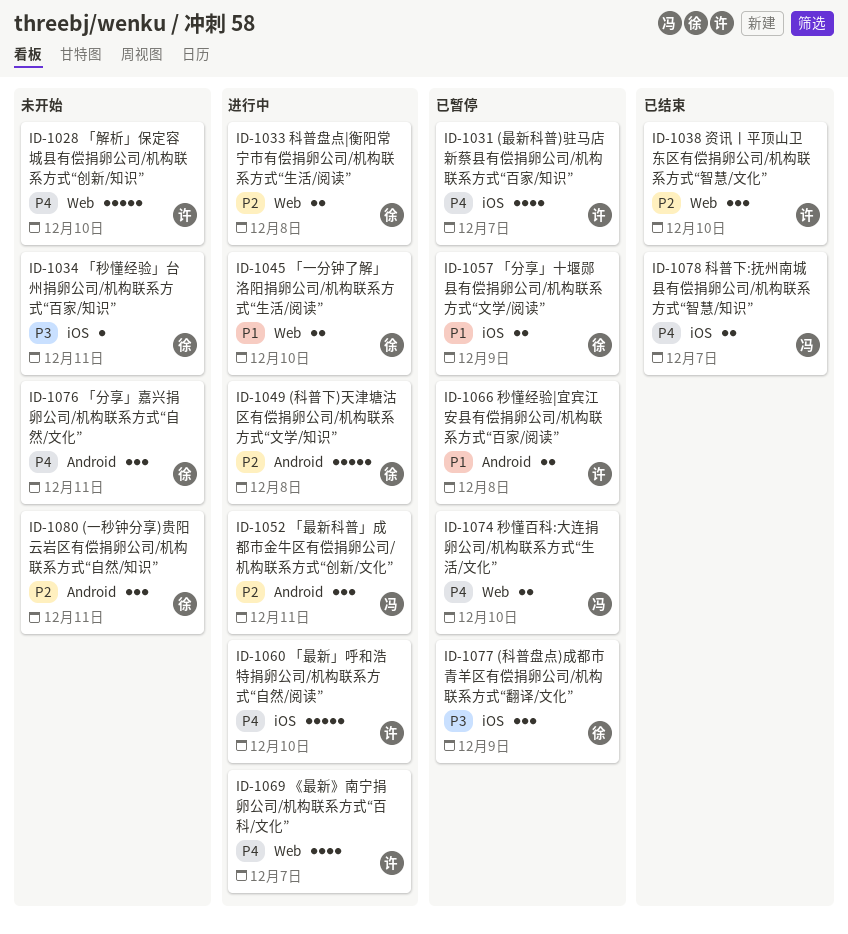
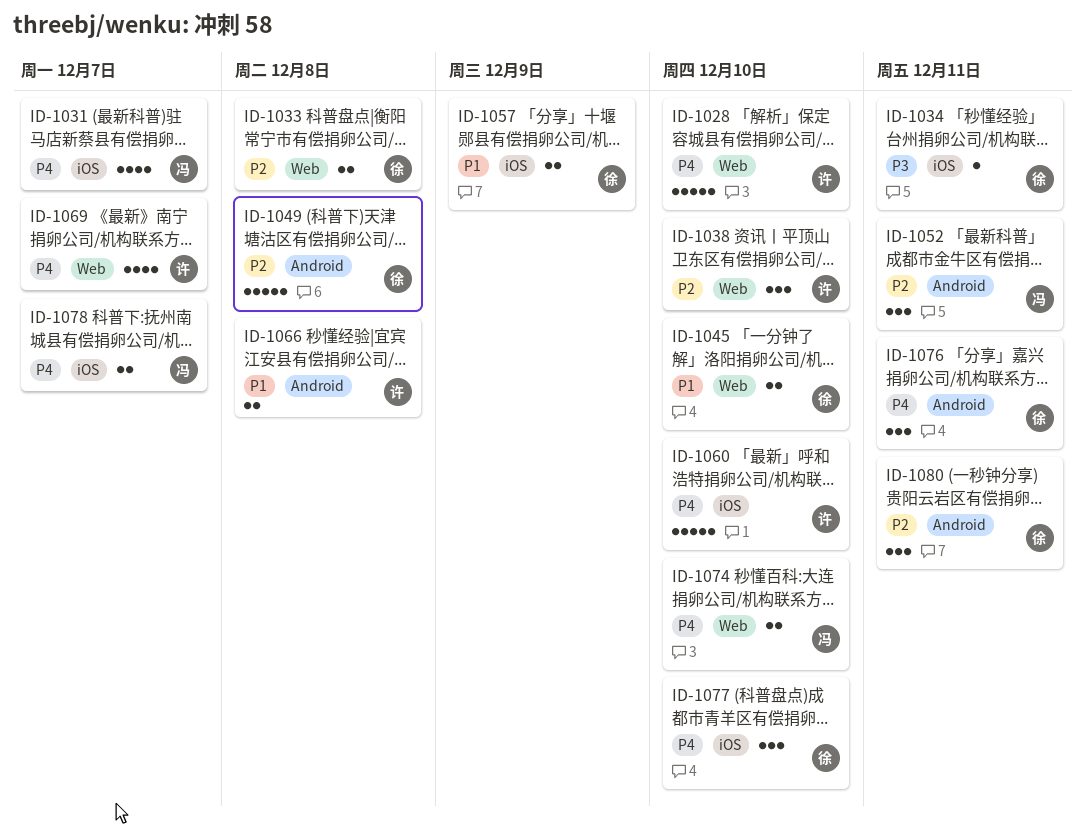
ID-1031, owner: 许 -> 冯
ID-1077, priority: P3 -> P4
ID-1077, due: Dec 9 -> Dec 10

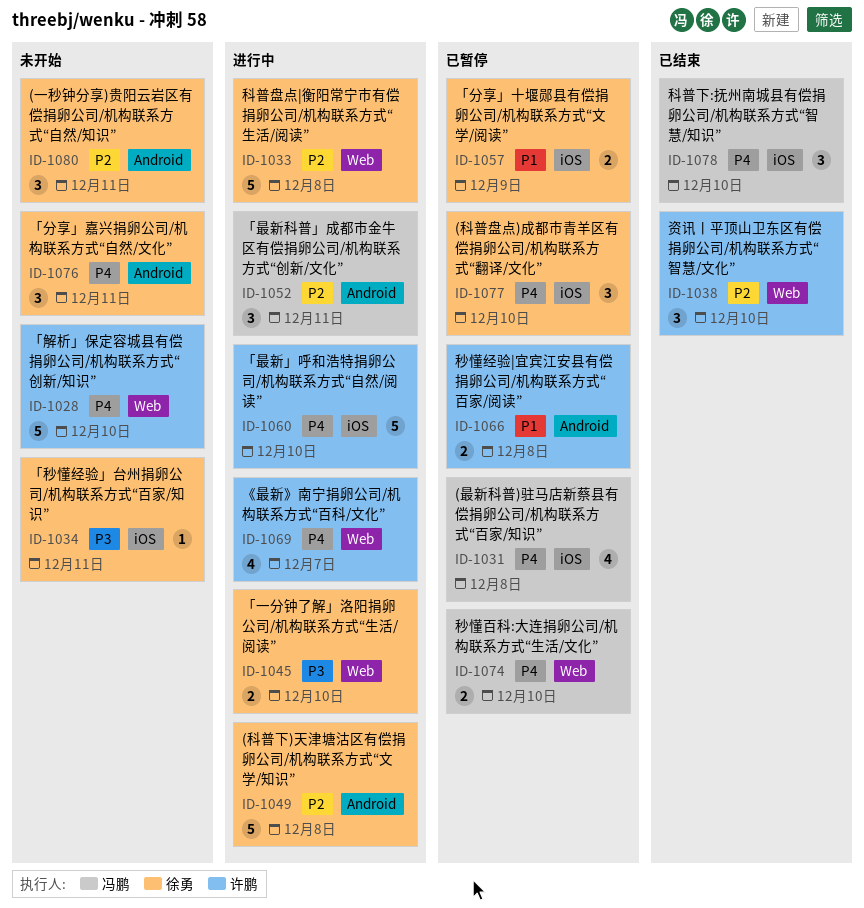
ID-1031, due: Dec 7 -> Dec 8
ID-1033, estimate: 2 -> 5
ID-1045, priority: P1 -> P3
ID-1078, estimate: 2 -> 3
ID-1078, due: Dec 7 -> Dec 10

